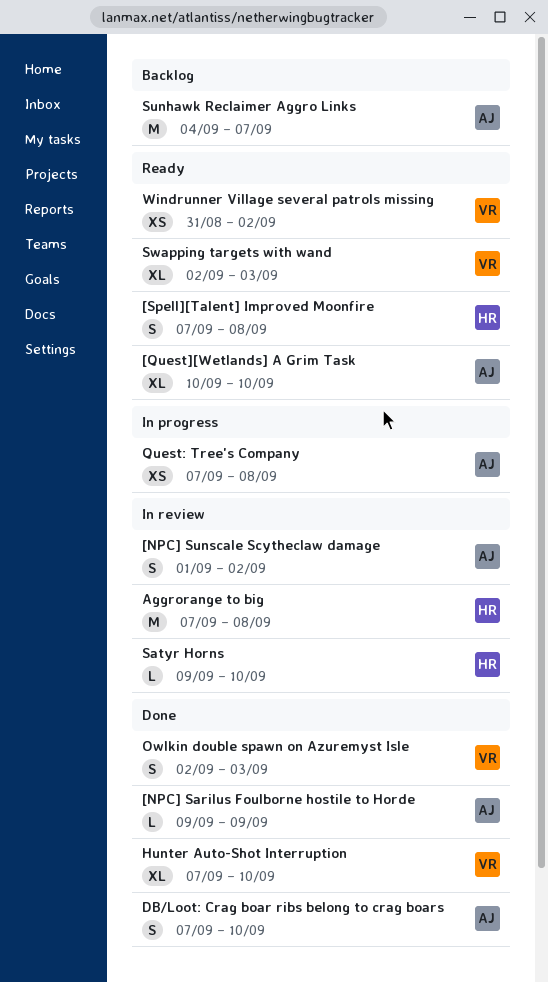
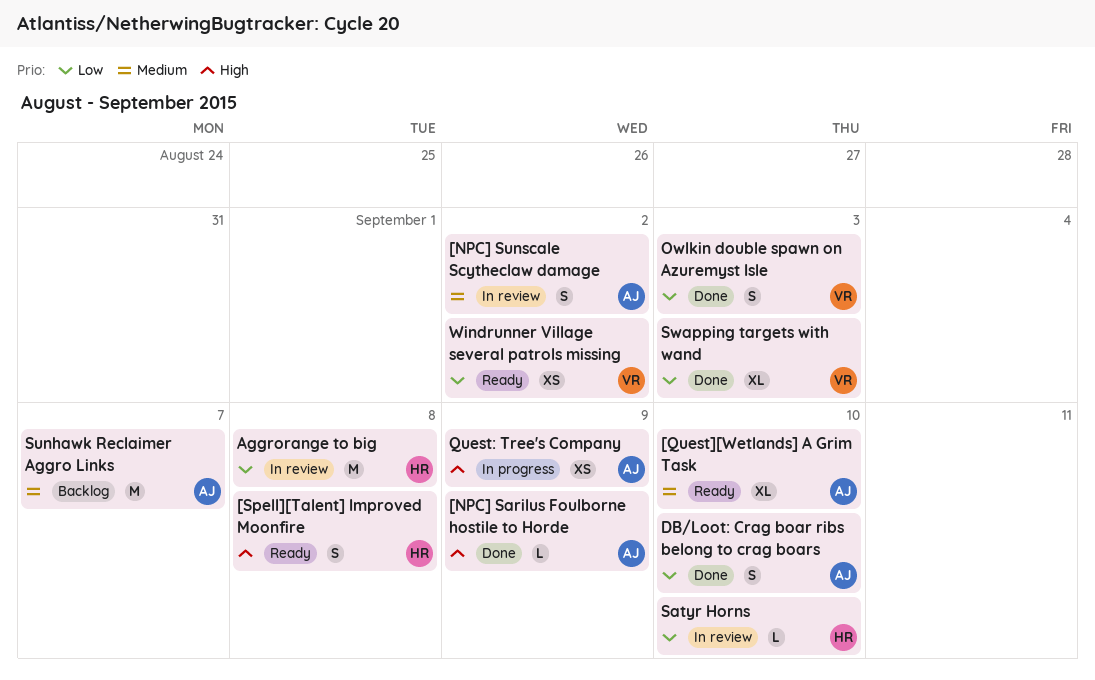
Hunter Auto-Shot Interruption: present -> none
Quest: Tree's Company, due: Sep 8 -> Sep 9
Swapping targets with wand, status: Ready -> Done

